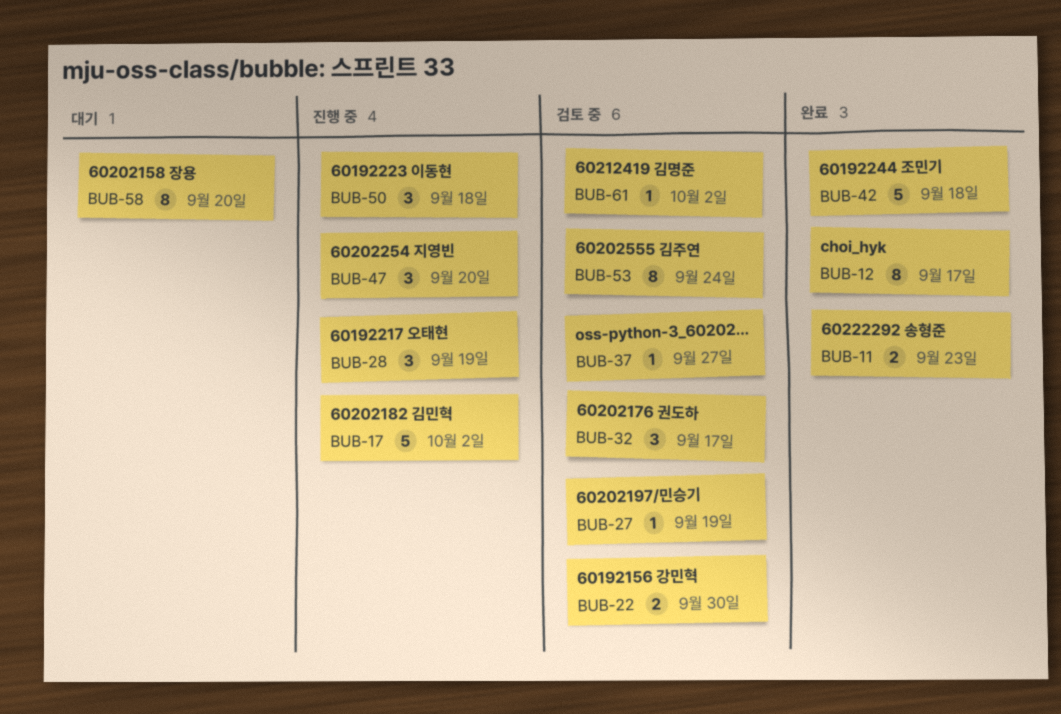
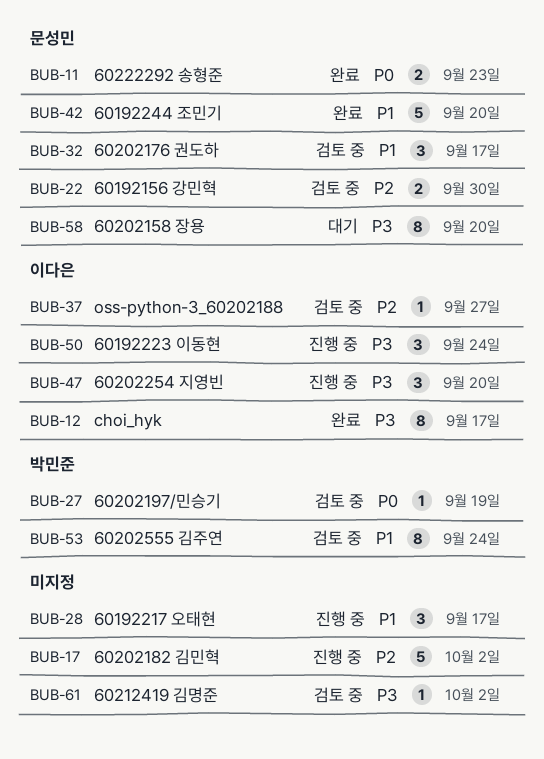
BUB-28, due: Sep 19 -> Sep 17
BUB-42, due: Sep 18 -> Sep 20
BUB-50, due: Sep 18 -> Sep 24

